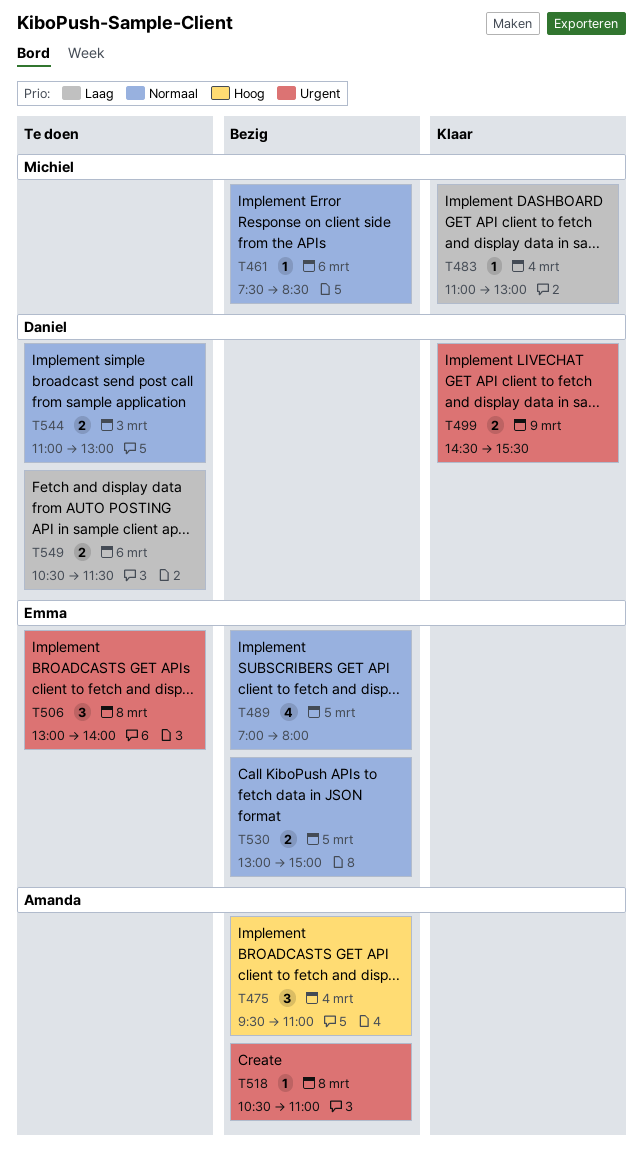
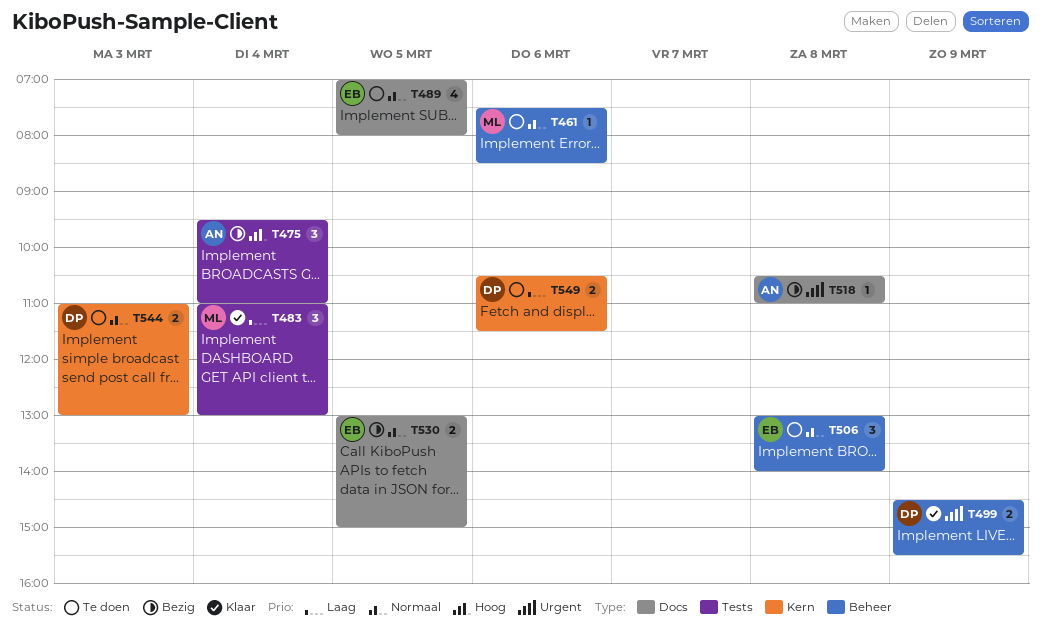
T461, status: Bezig -> Te doen
T483, estimate: 1 -> 3
T489, status: Bezig -> Te doen
T506, priority: Urgent -> Normaal

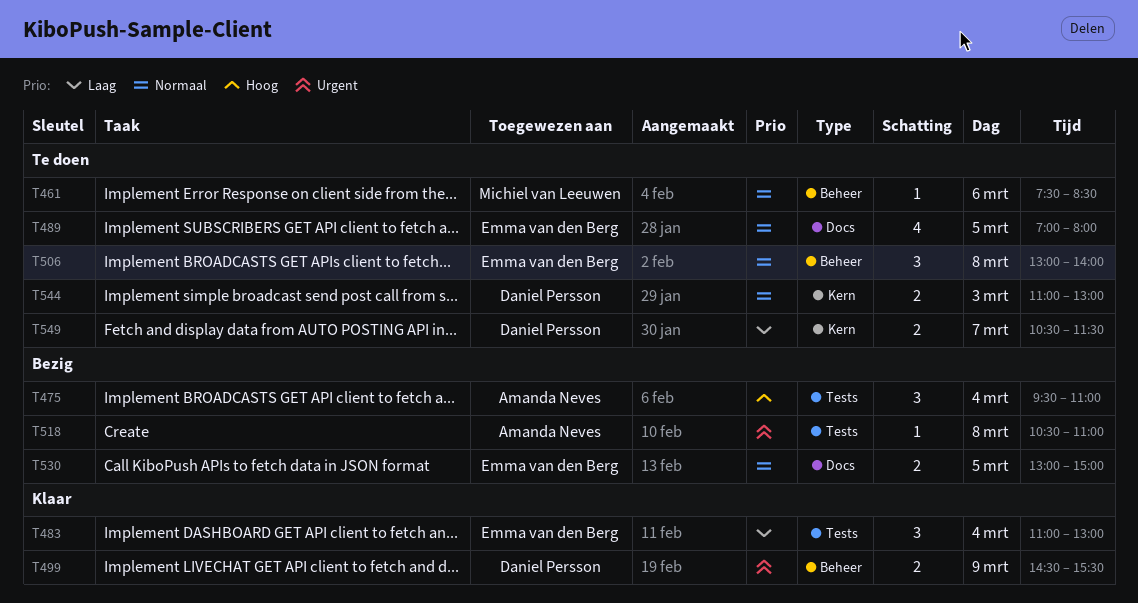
T483, owner: Michiel van Leeuwen -> Emma van den Berg
T518, label: Docs -> Tests
T549, day: Mar 6 -> Mar 7

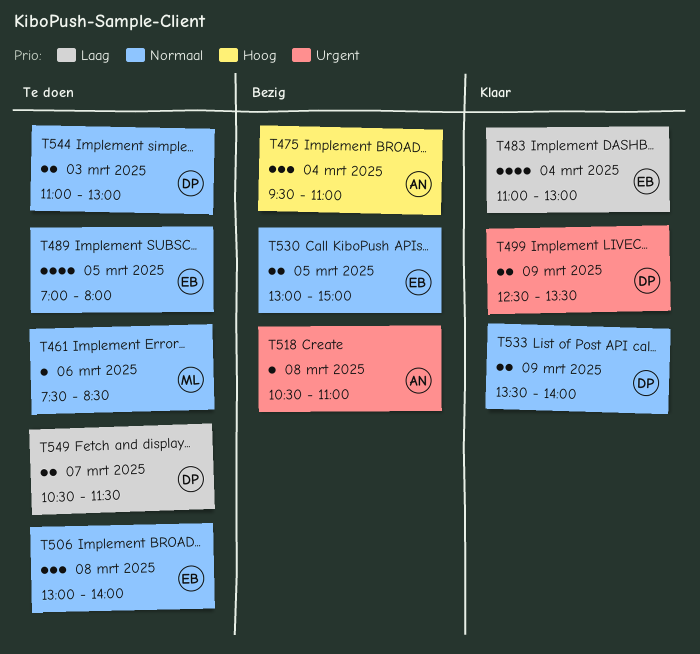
T483, estimate: 3 -> 4
T499, begins: 14:30 -> 12:30
T499, ends: 15:30 -> 13:30
T533: none -> present

